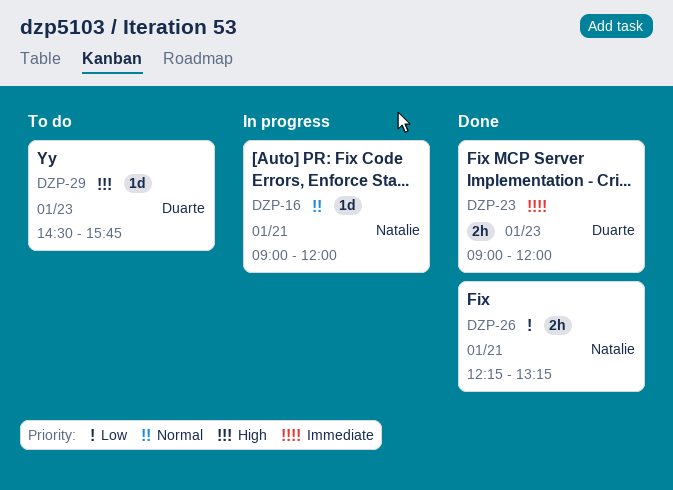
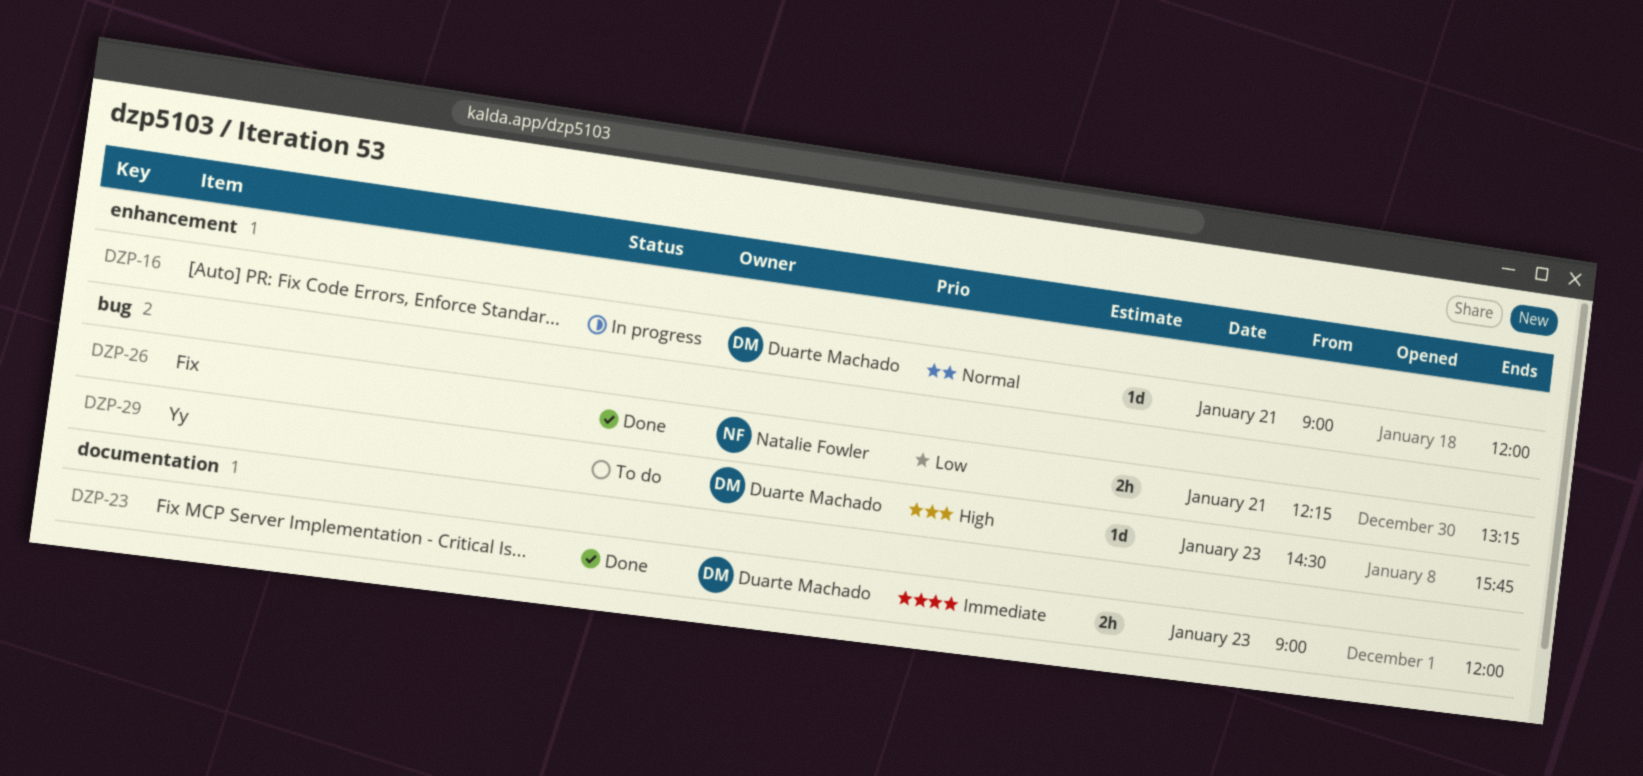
DZP-16, owner: Natalie Fowler -> Duarte Machado

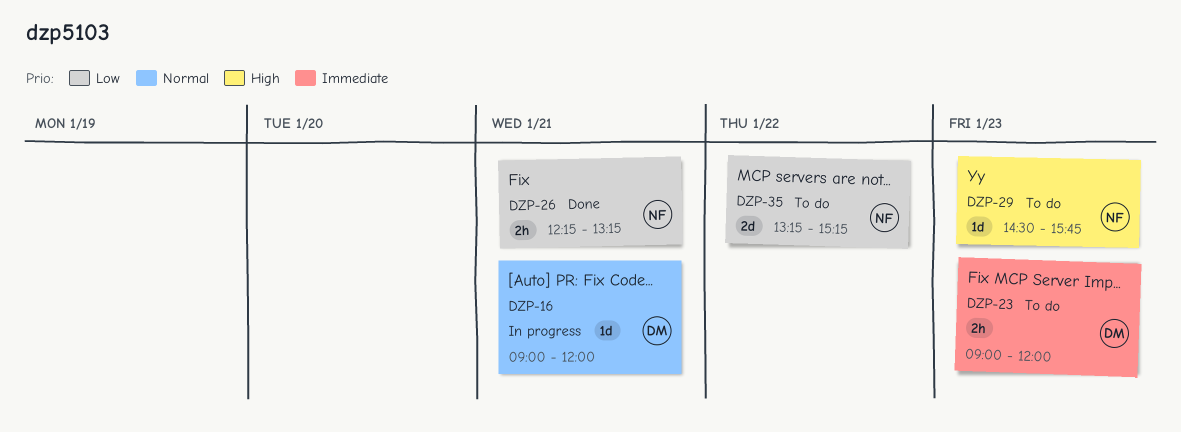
DZP-23, status: Done -> To do
DZP-29, owner: Duarte Machado -> Natalie Fowler
DZP-35: none -> present

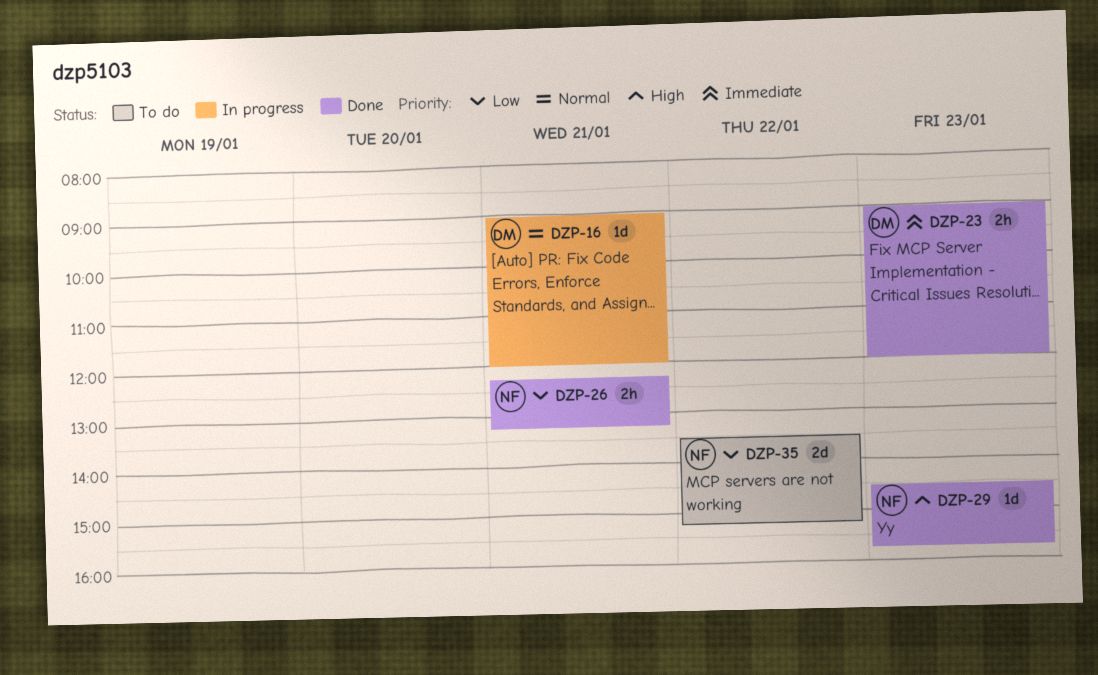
DZP-23, status: To do -> Done
DZP-29, status: To do -> Done
DZP-35, begins: 13:15 -> 13:30

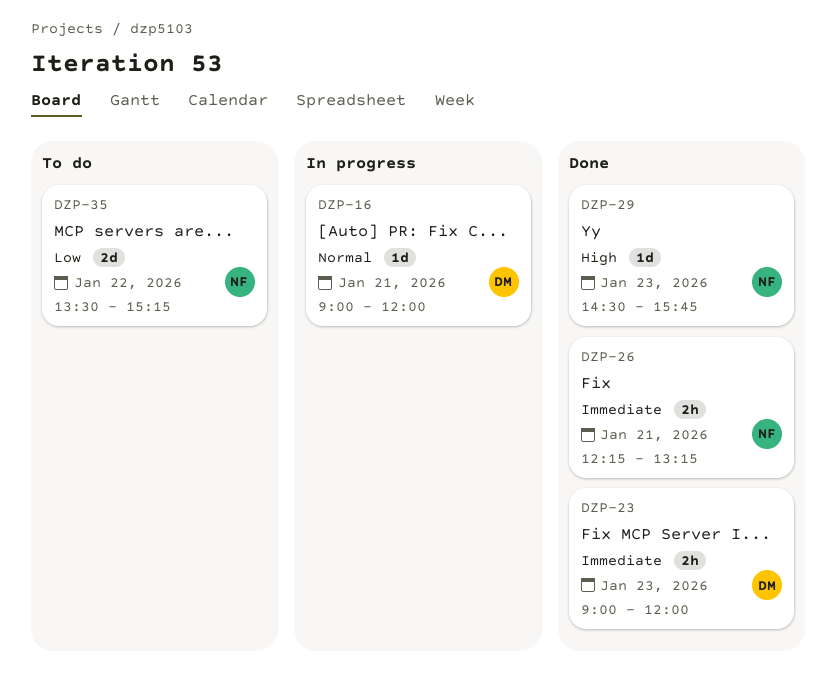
DZP-26, priority: Low -> Immediate

